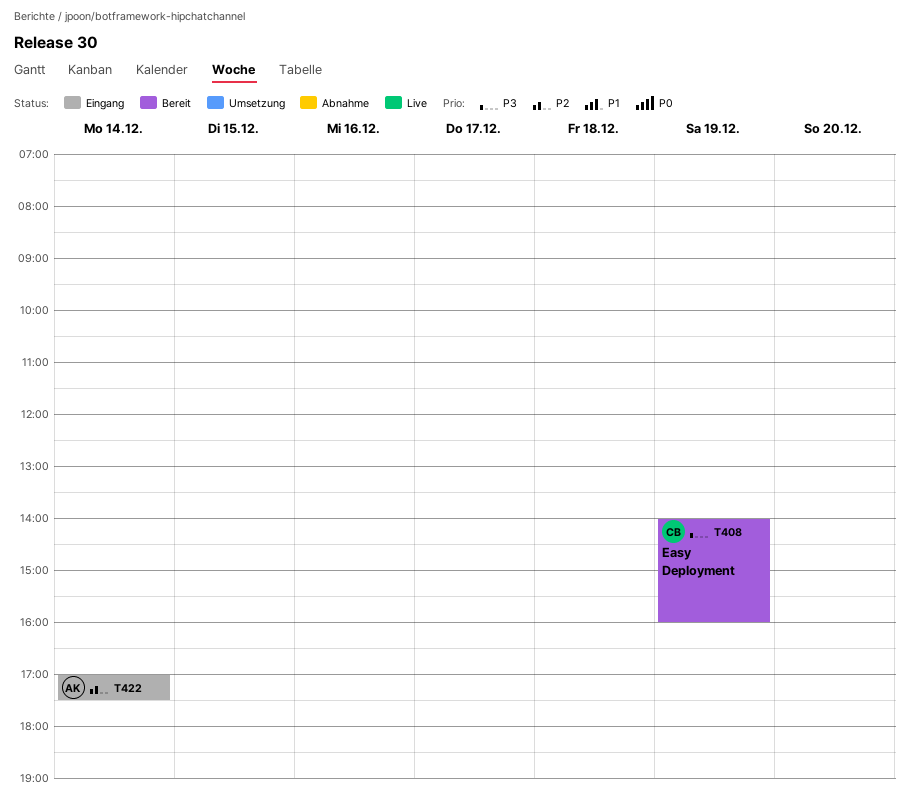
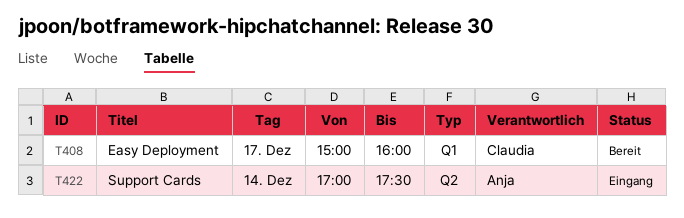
T408, day: Dec 19 -> Dec 17
T408, begins: 14:00 -> 15:00

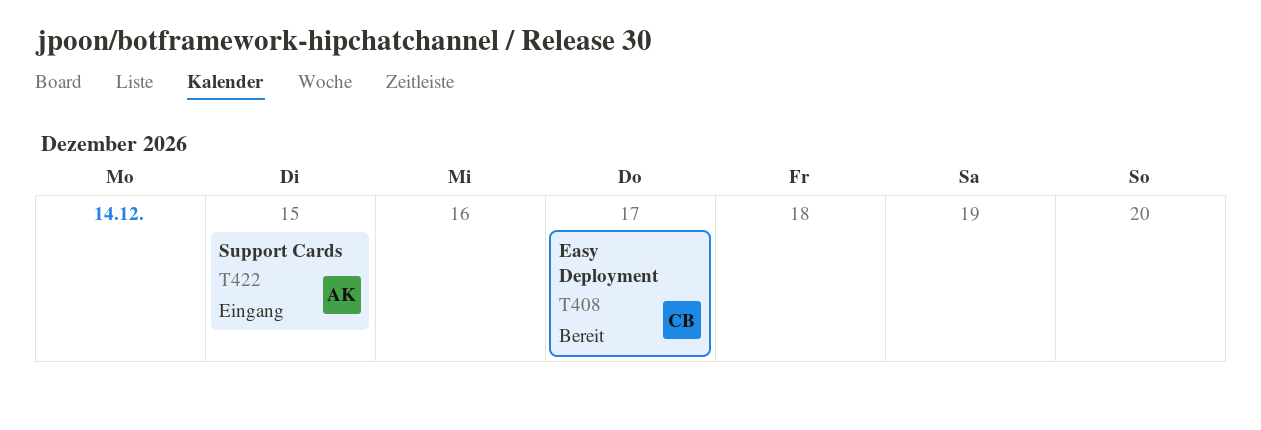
T422, day: Dec 14 -> Dec 15

